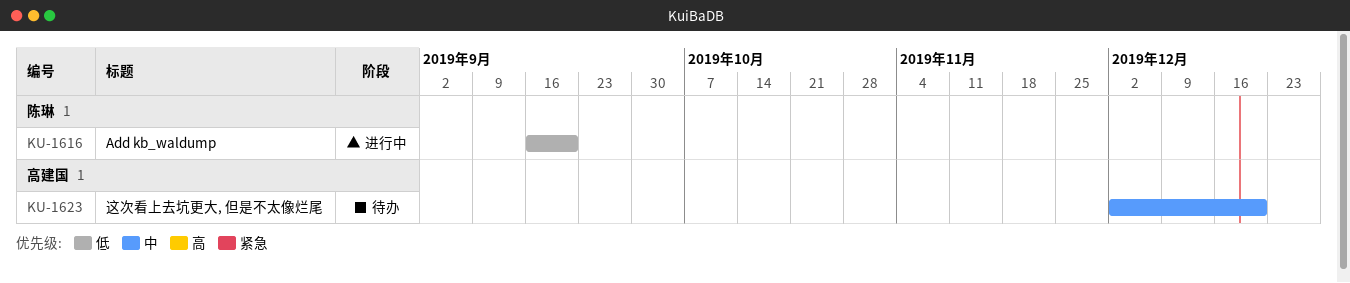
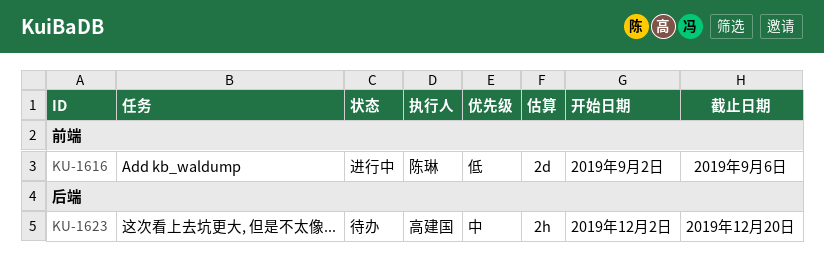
KU-1616, start: Sep 16 -> Sep 2
KU-1616, due: Sep 20 -> Sep 6

